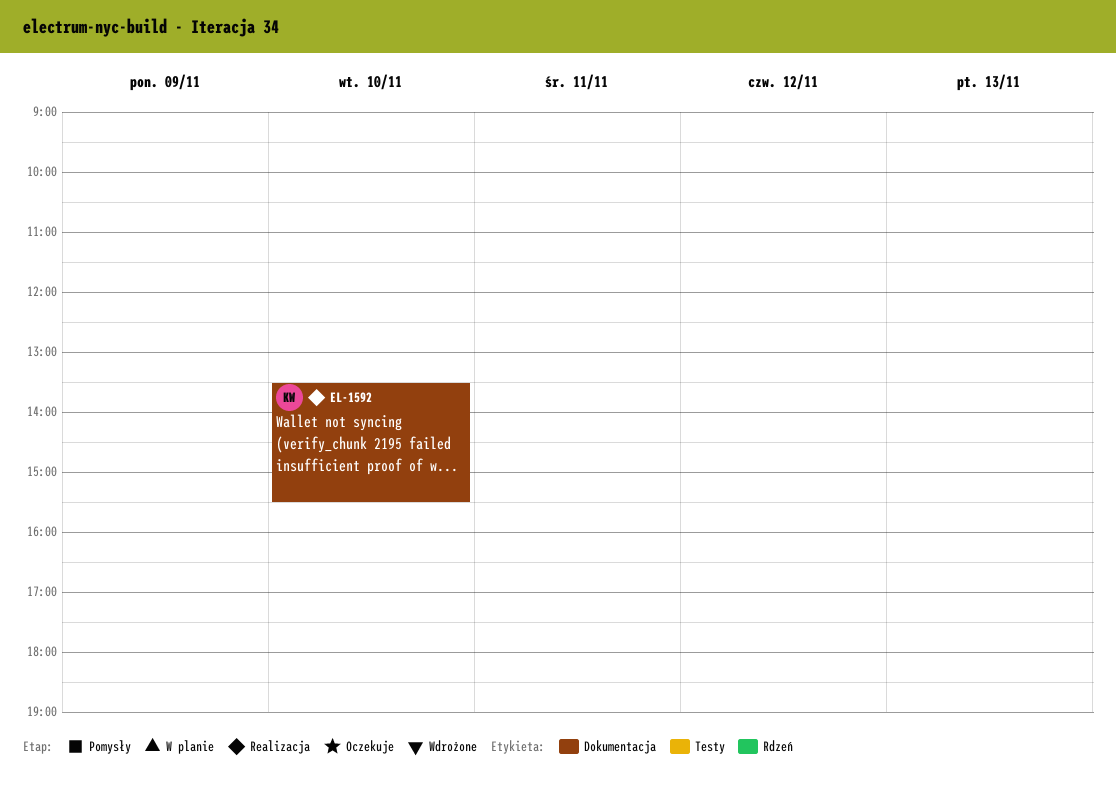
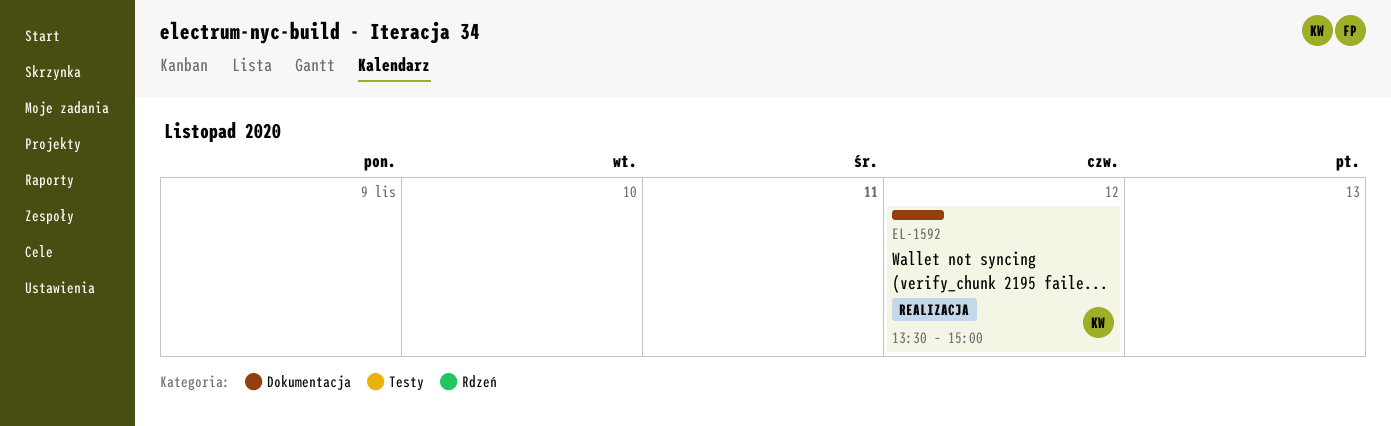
EL-1592, day: Nov 10 -> Nov 12
EL-1592, ends: 15:30 -> 15:00

